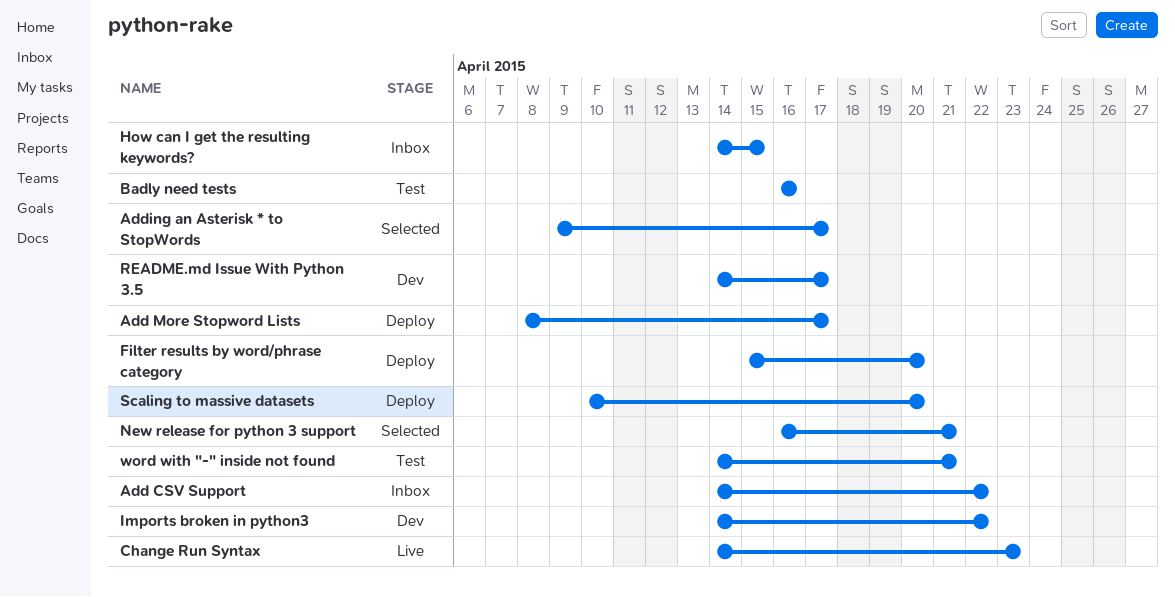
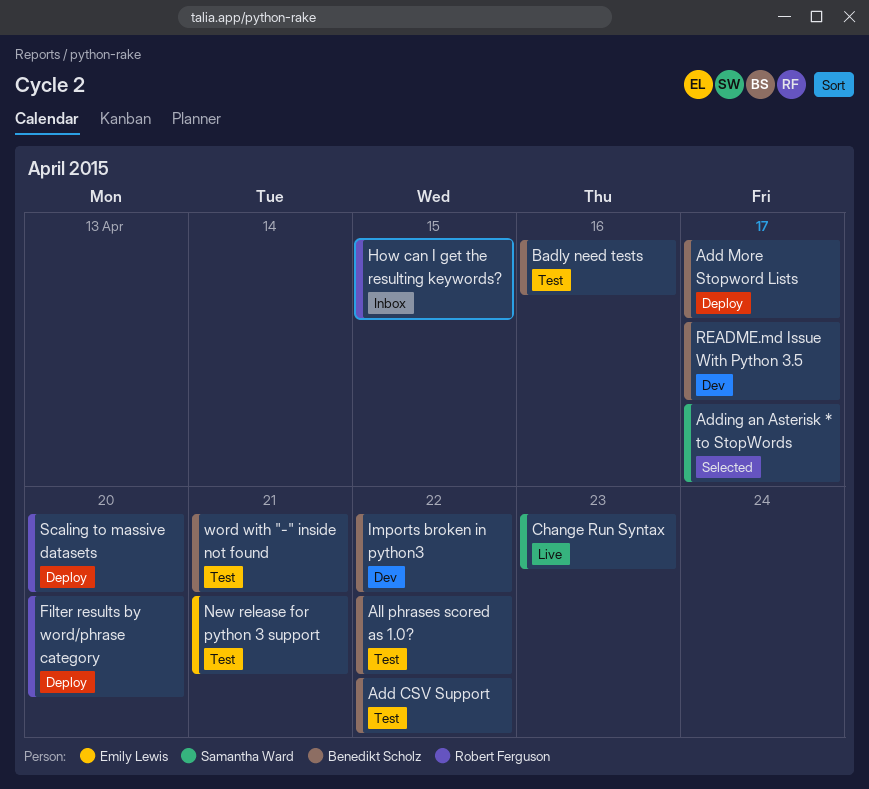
Add CSV Support, status: Inbox -> Test
All phrases scored as 1.0?: none -> present
New release for python 3 support, status: Selected -> Test

